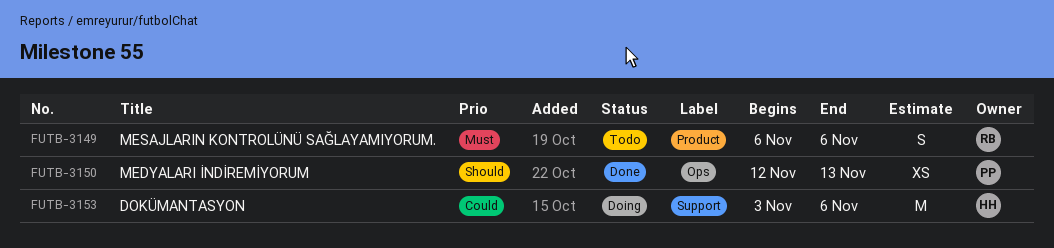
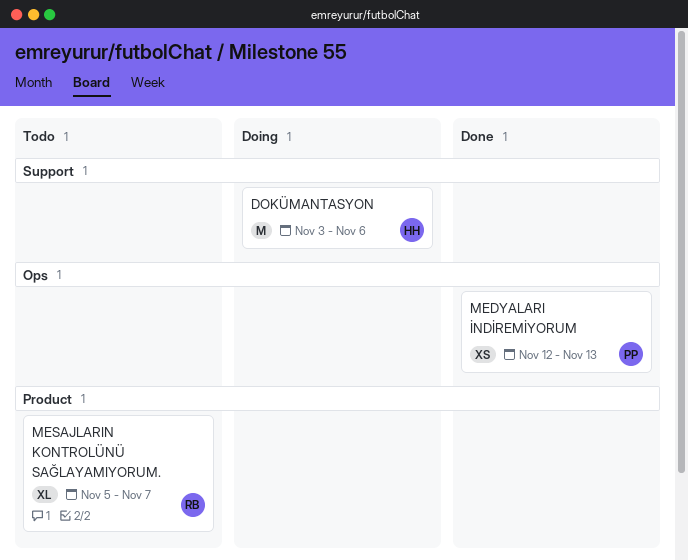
MESAJLARIN KONTROLÜNÜ SAĞLAYAMIYORUM., estimate: S -> XL
MESAJLARIN KONTROLÜNÜ SAĞLAYAMIYORUM., start: Nov 6 -> Nov 5
MESAJLARIN KONTROLÜNÜ SAĞLAYAMIYORUM., due: Nov 6 -> Nov 7

